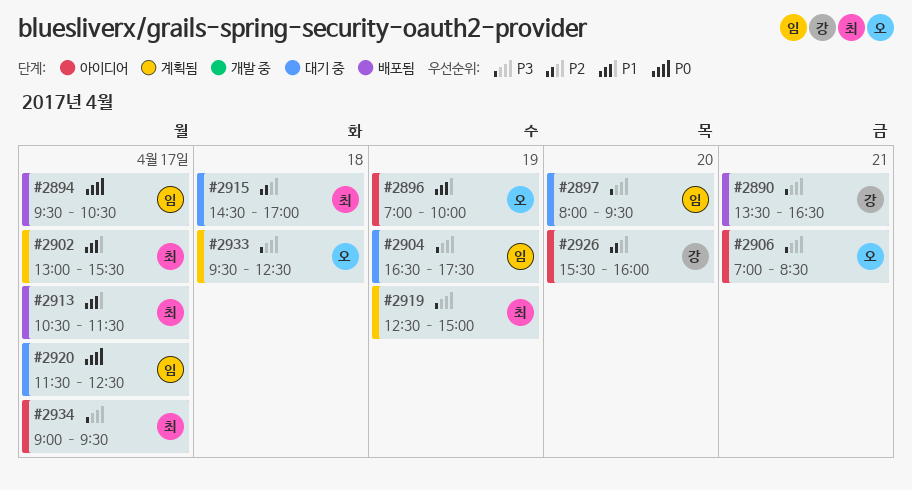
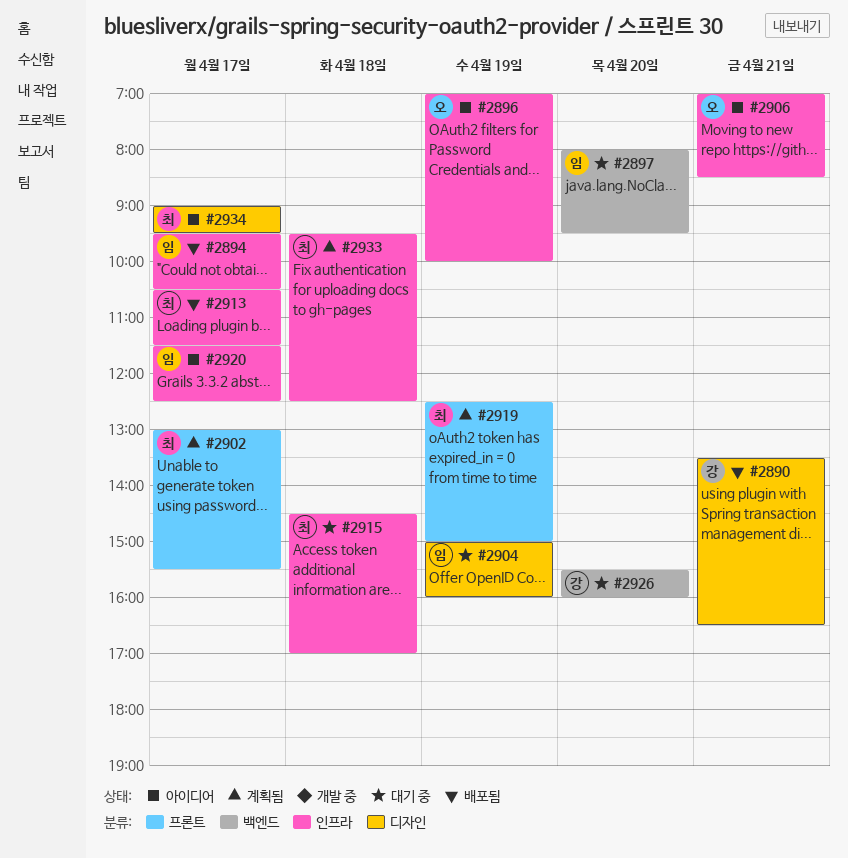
#2904, begins: 16:30 -> 15:00
#2904, ends: 17:30 -> 16:00
#2920, status: 대기 중 -> 아이디어
#2926, status: 아이디어 -> 대기 중
#2933, owner: 오 -> 최

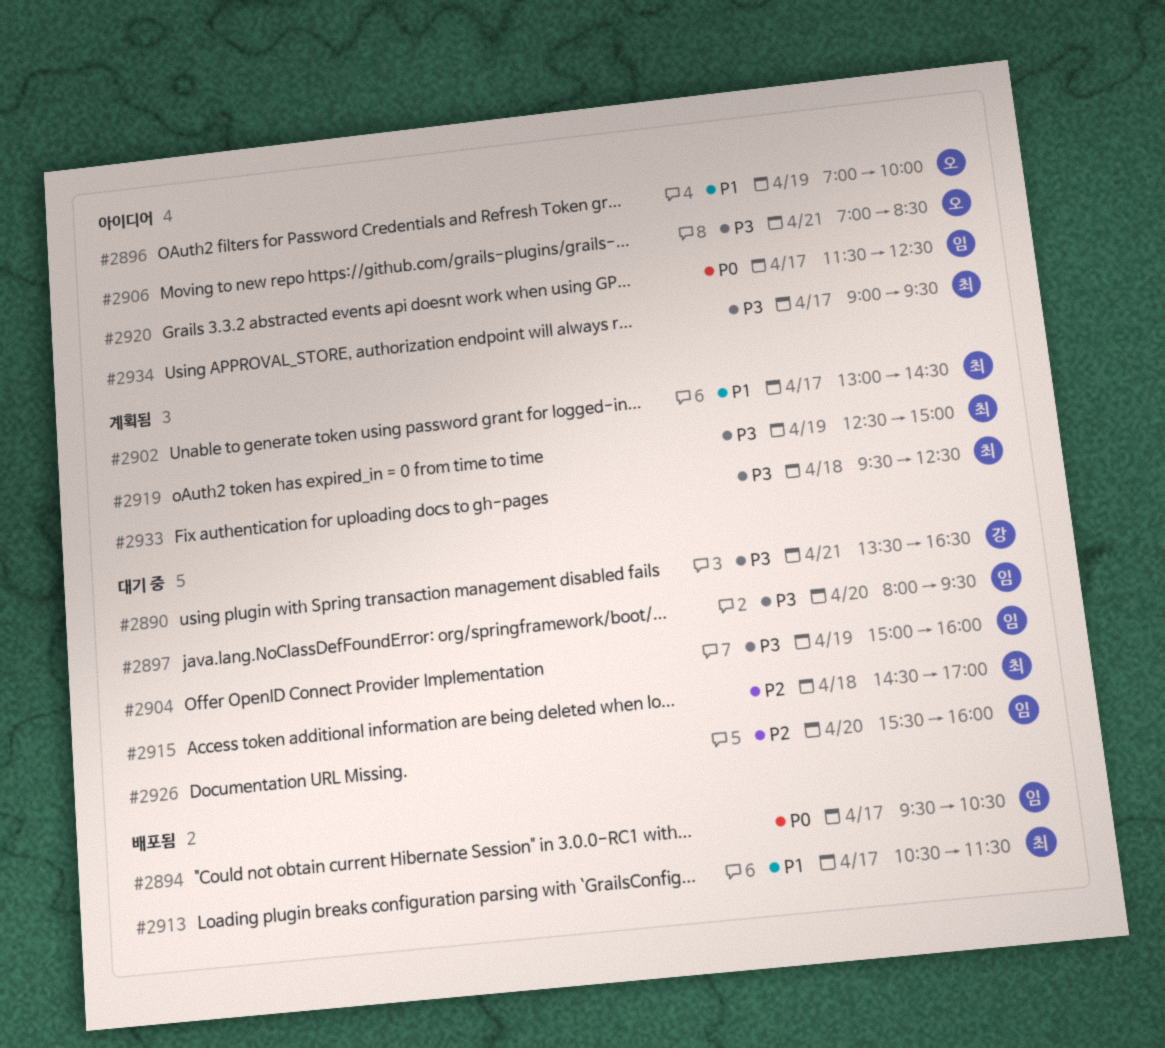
#2890, status: 배포됨 -> 대기 중
#2902, ends: 15:30 -> 14:30
#2926, owner: 강 -> 임

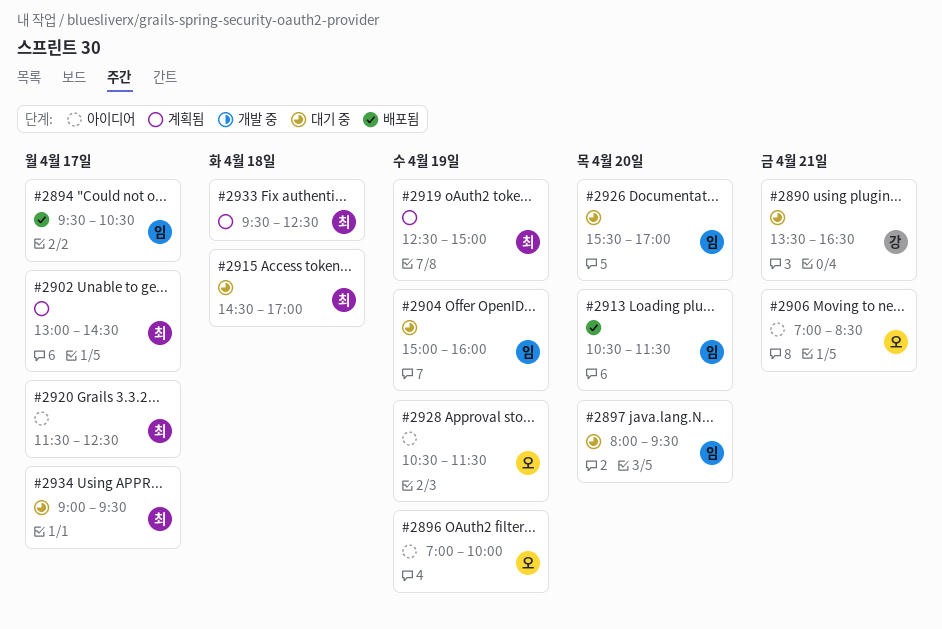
#2913, owner: 최 -> 임
#2913, day: Apr 17 -> Apr 20
#2920, owner: 임 -> 최
#2926, ends: 16:00 -> 17:00
#2928: none -> present
#2934, status: 아이디어 -> 대기 중

